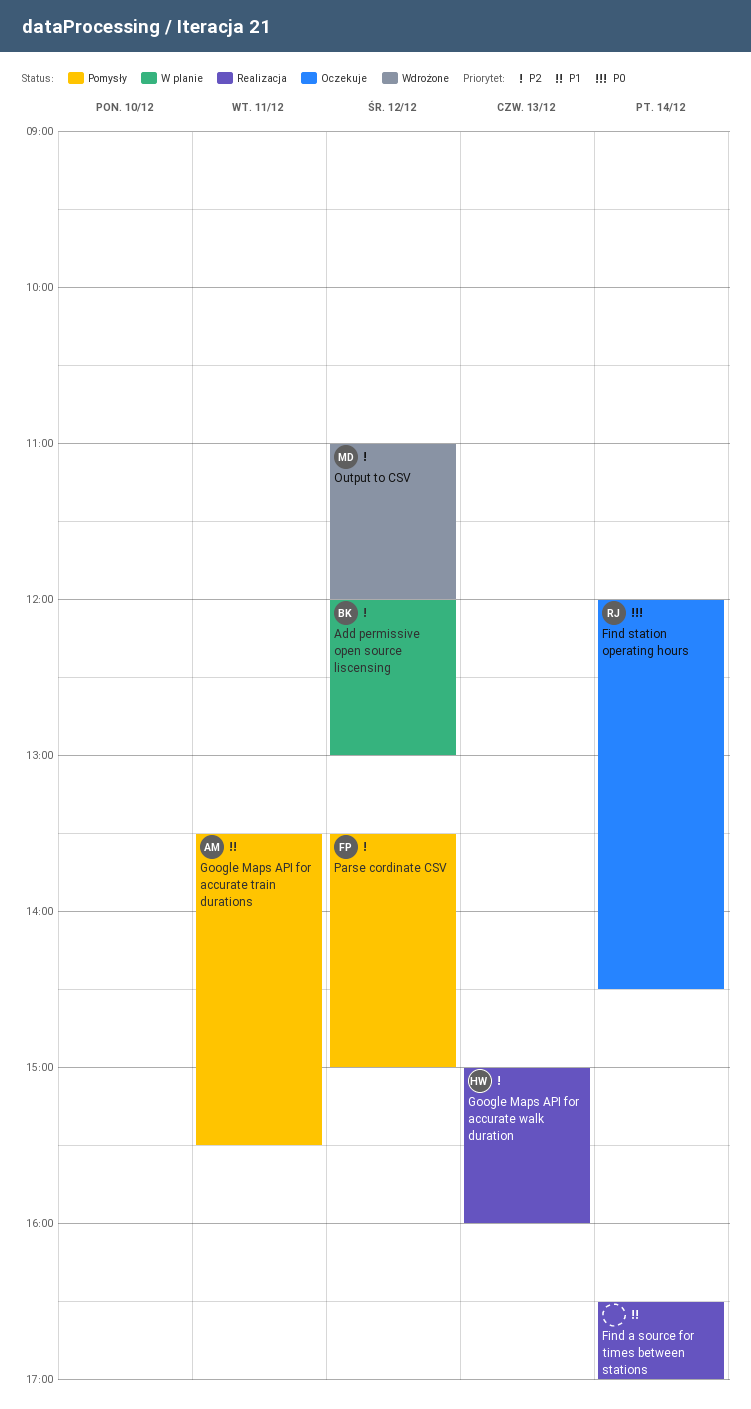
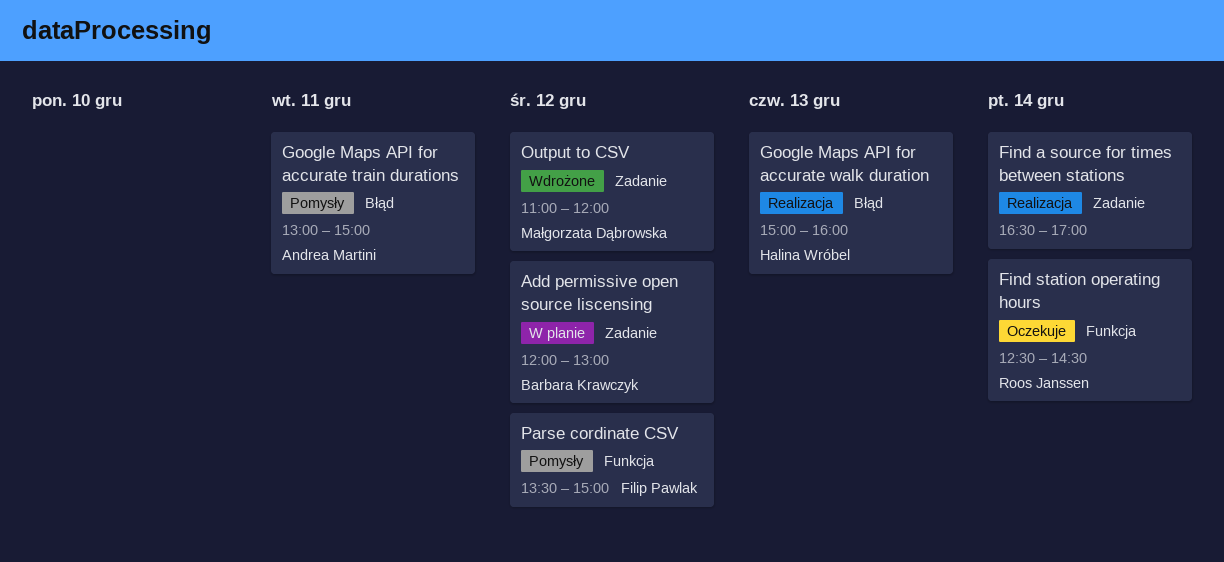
Find station operating hours, begins: 12:00 -> 12:30
Google Maps API for accurate train durations, begins: 13:30 -> 13:00
Google Maps API for accurate train durations, ends: 15:30 -> 15:00

